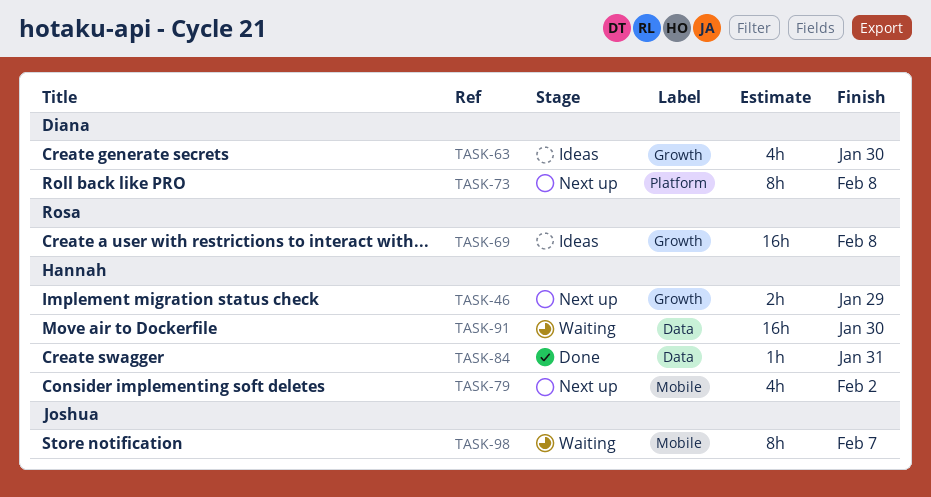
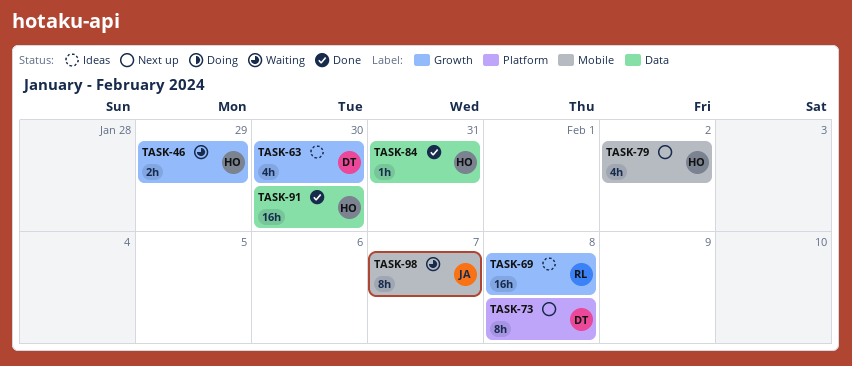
TASK-46, status: Next up -> Waiting
TASK-91, status: Waiting -> Done

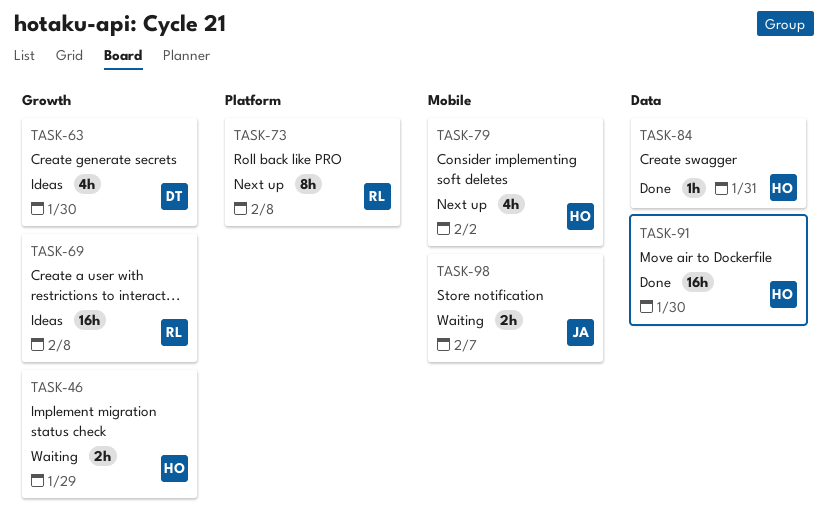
TASK-73, owner: DT -> RL
TASK-98, estimate: 8h -> 2h

